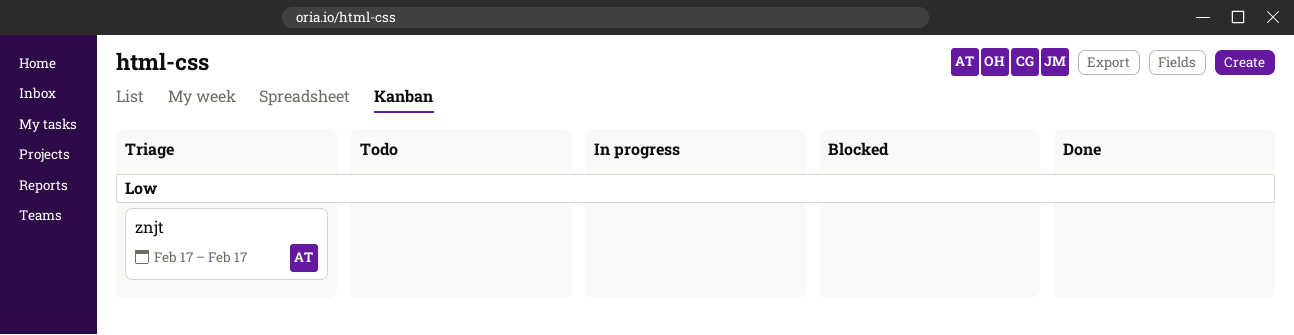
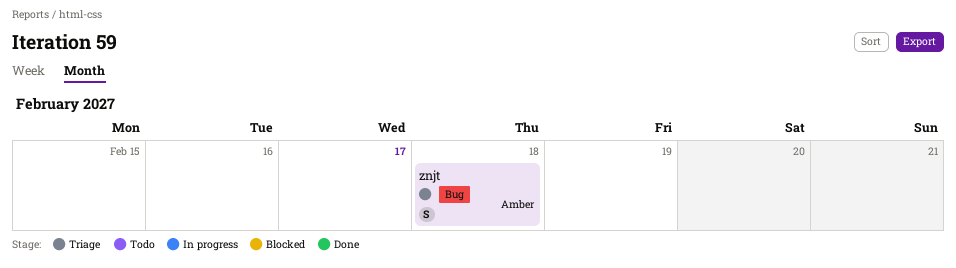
znjt, due: Feb 17 -> Feb 18

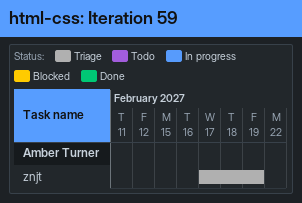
znjt, due: Feb 18 -> Feb 19

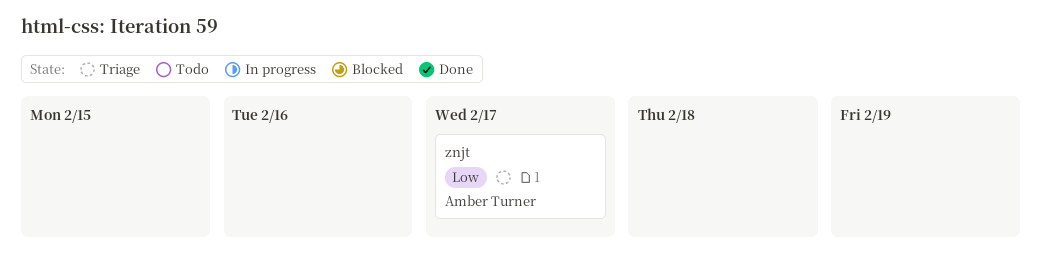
znjt, due: Feb 19 -> Feb 17

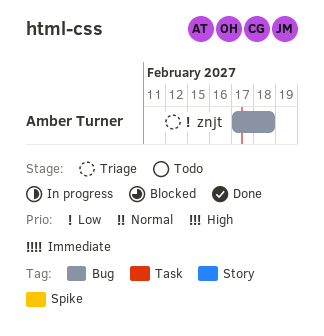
znjt, due: Feb 17 -> Feb 18

